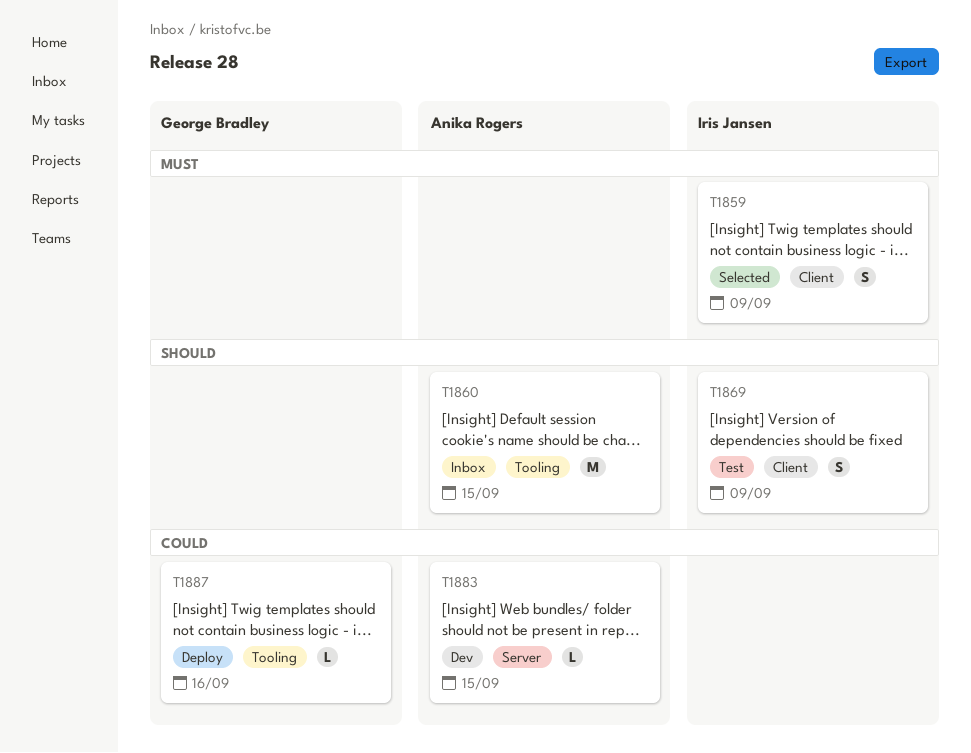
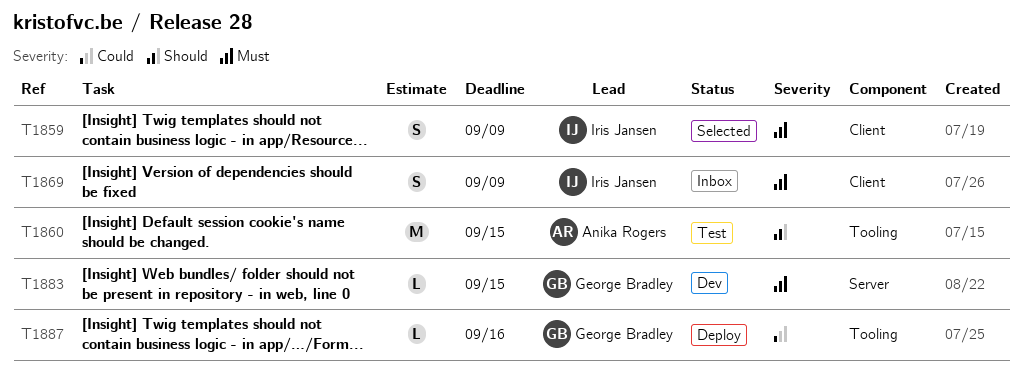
T1860, status: Inbox -> Test
T1869, status: Test -> Inbox
T1869, priority: Should -> Must
T1883, owner: Anika Rogers -> George Bradley
T1883, priority: Could -> Must

